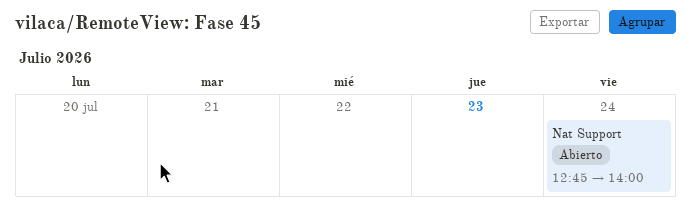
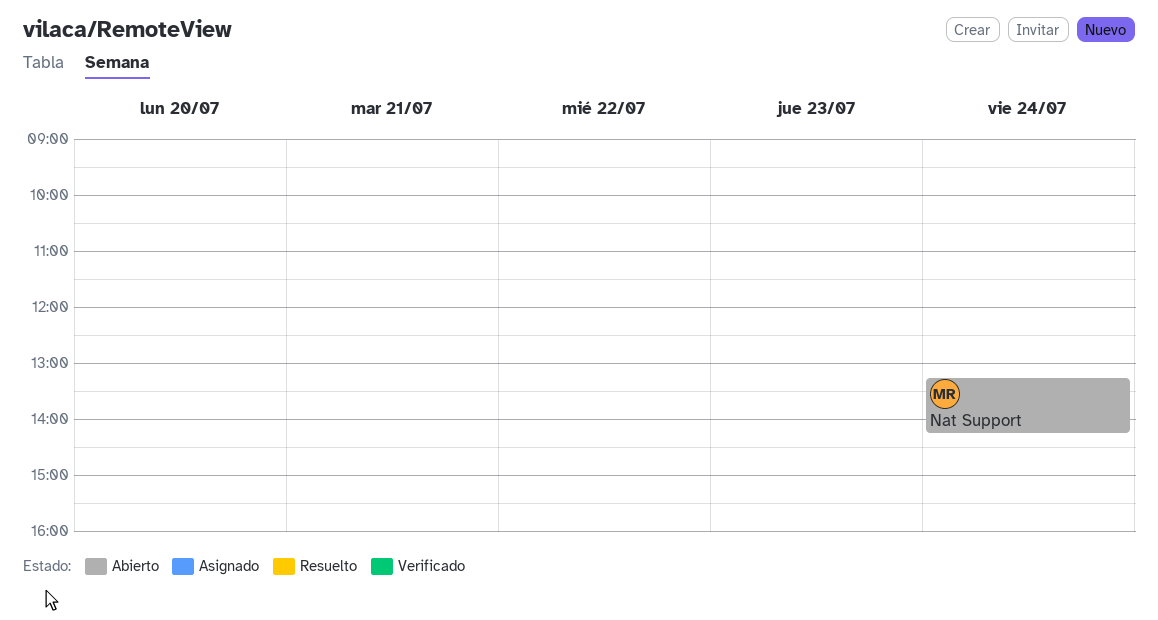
Nat Support, begins: 12:45 -> 13:15
Nat Support, ends: 14:00 -> 14:15

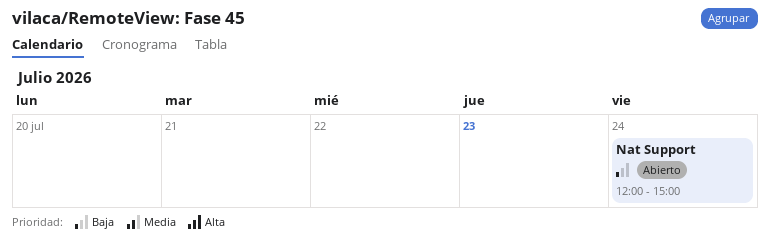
Nat Support, begins: 13:15 -> 12:00
Nat Support, ends: 14:15 -> 15:00

